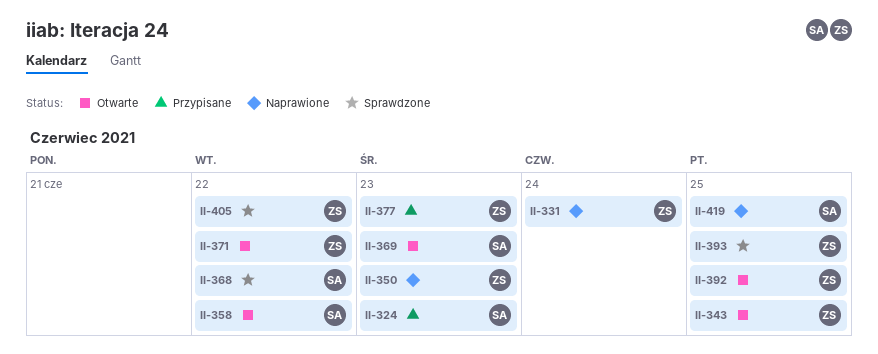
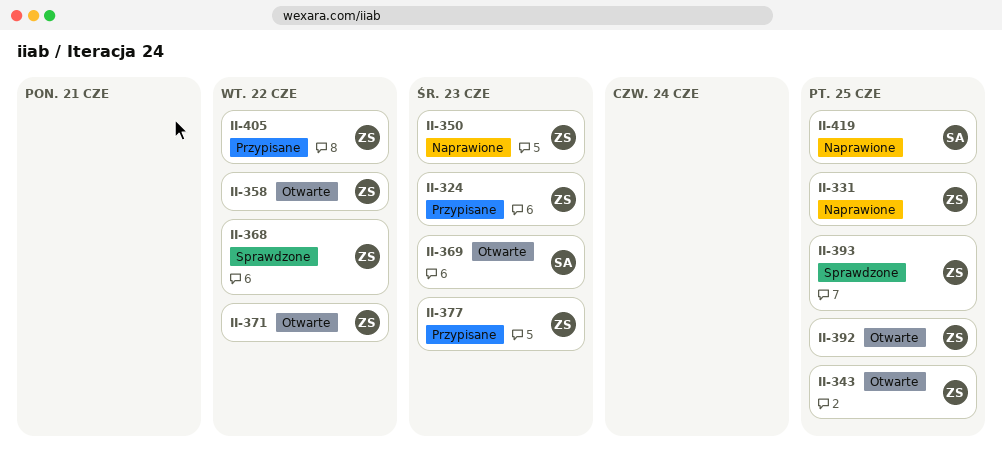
II-324, owner: SA -> ZS
II-331, due: Jun 24 -> Jun 25
II-358, owner: SA -> ZS
II-368, owner: SA -> ZS
II-405, status: Sprawdzone -> Przypisane

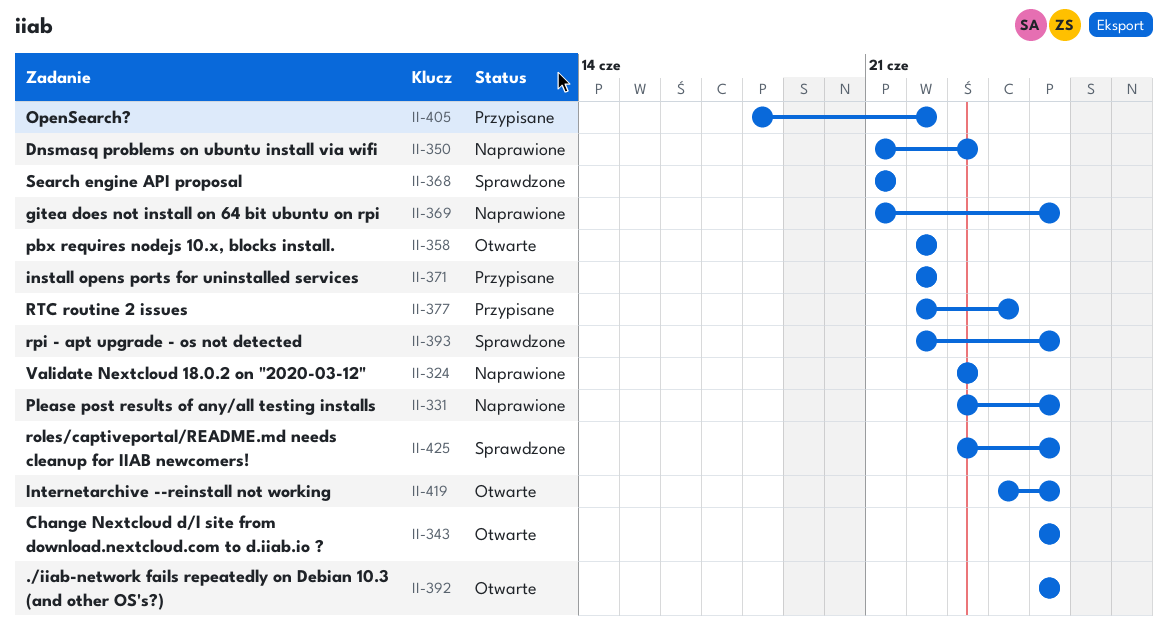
II-324, status: Przypisane -> Naprawione
II-368, due: Jun 22 -> Jun 21
II-369, status: Otwarte -> Naprawione
II-369, due: Jun 23 -> Jun 25
II-371, status: Otwarte -> Przypisane
II-377, due: Jun 23 -> Jun 24
II-419, status: Naprawione -> Otwarte
II-425: none -> present

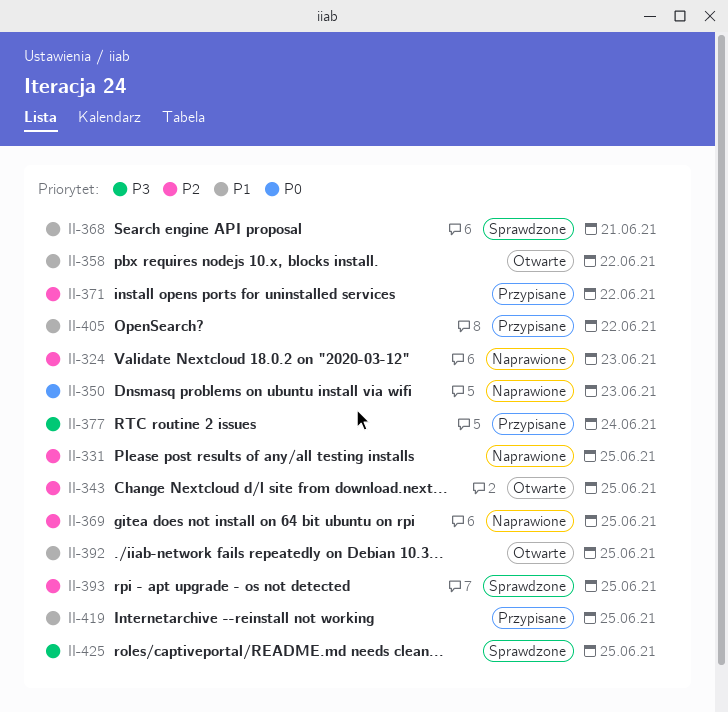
II-419, status: Otwarte -> Przypisane

